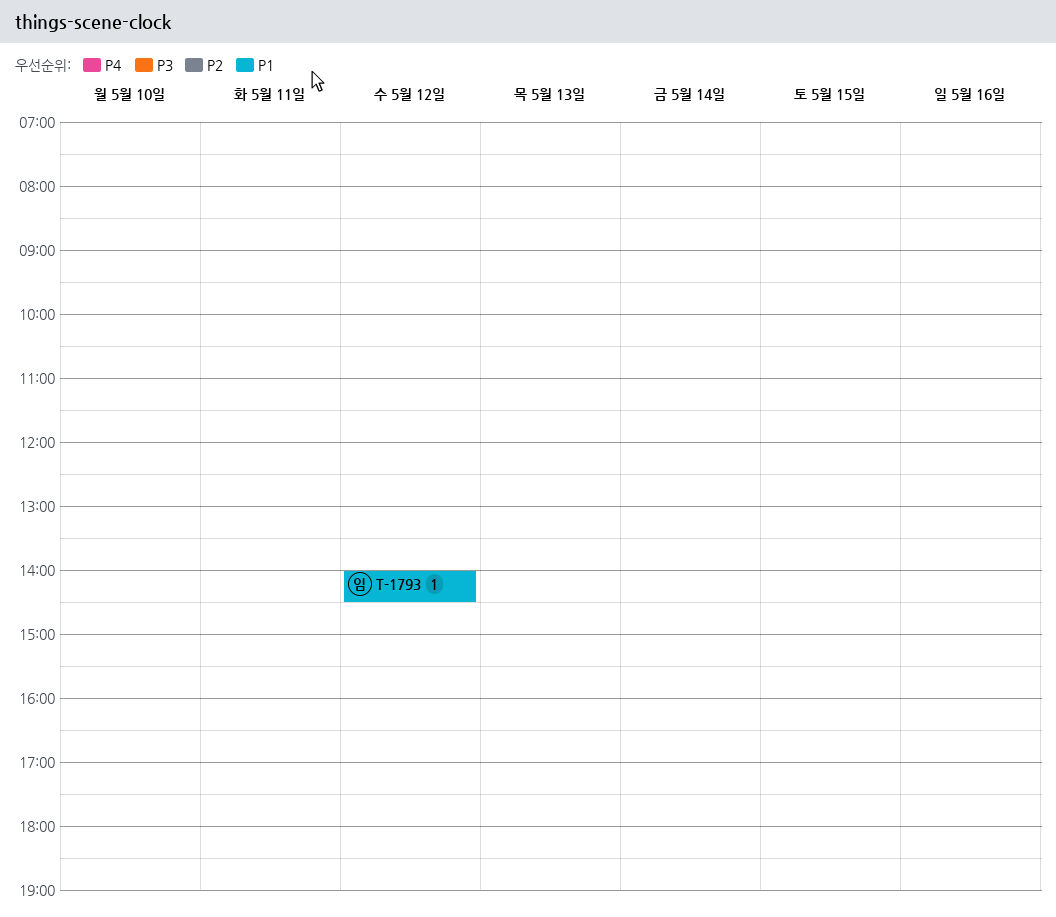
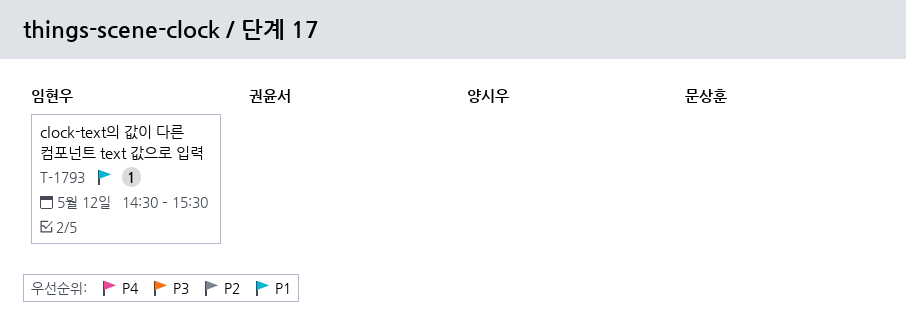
T-1793, begins: 14:00 -> 14:30
T-1793, ends: 14:30 -> 15:30

